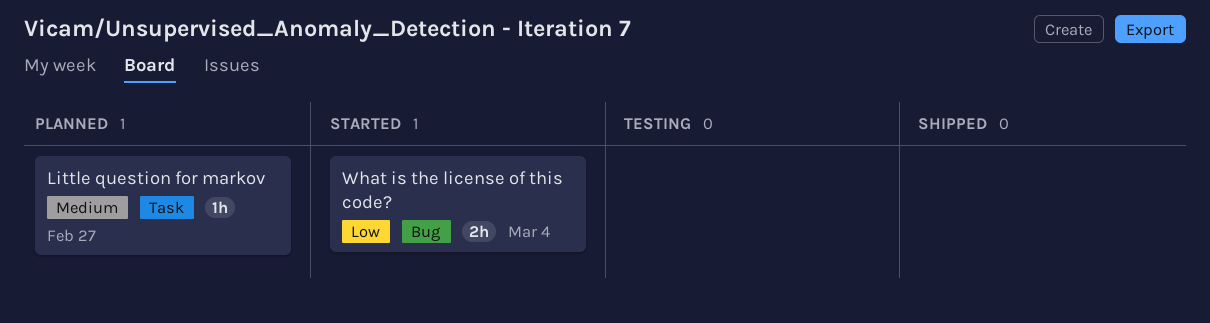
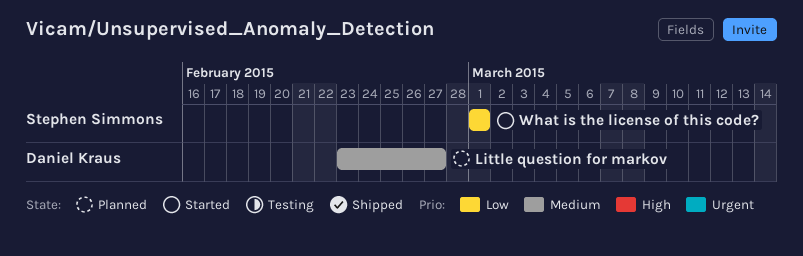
What is the license of this code?, due: Mar 4 -> Mar 1

